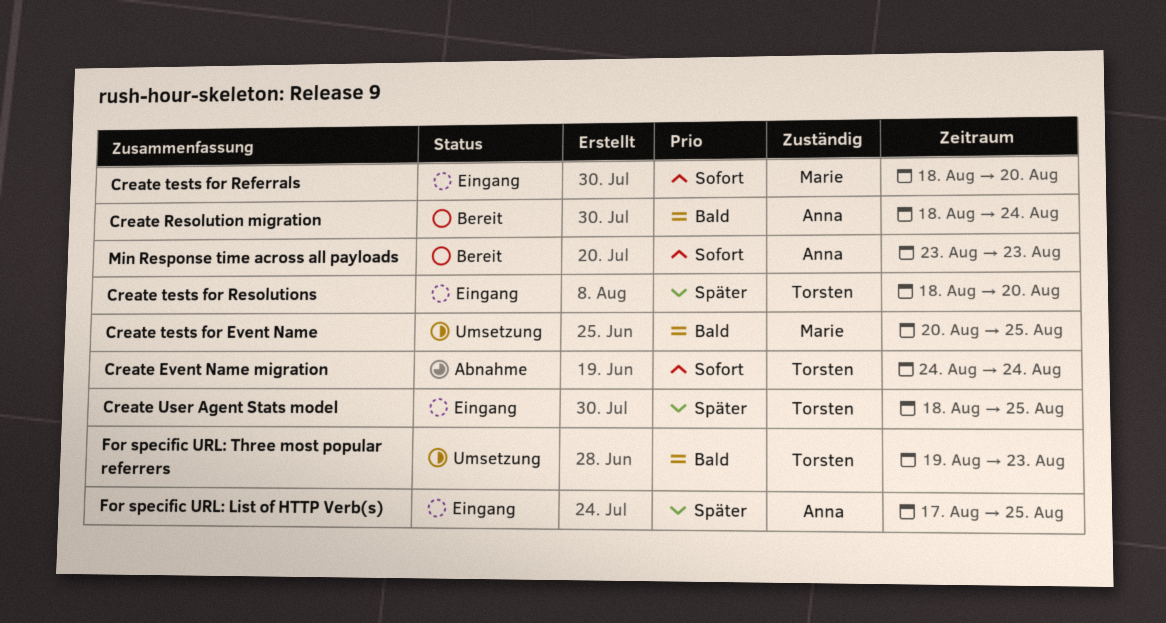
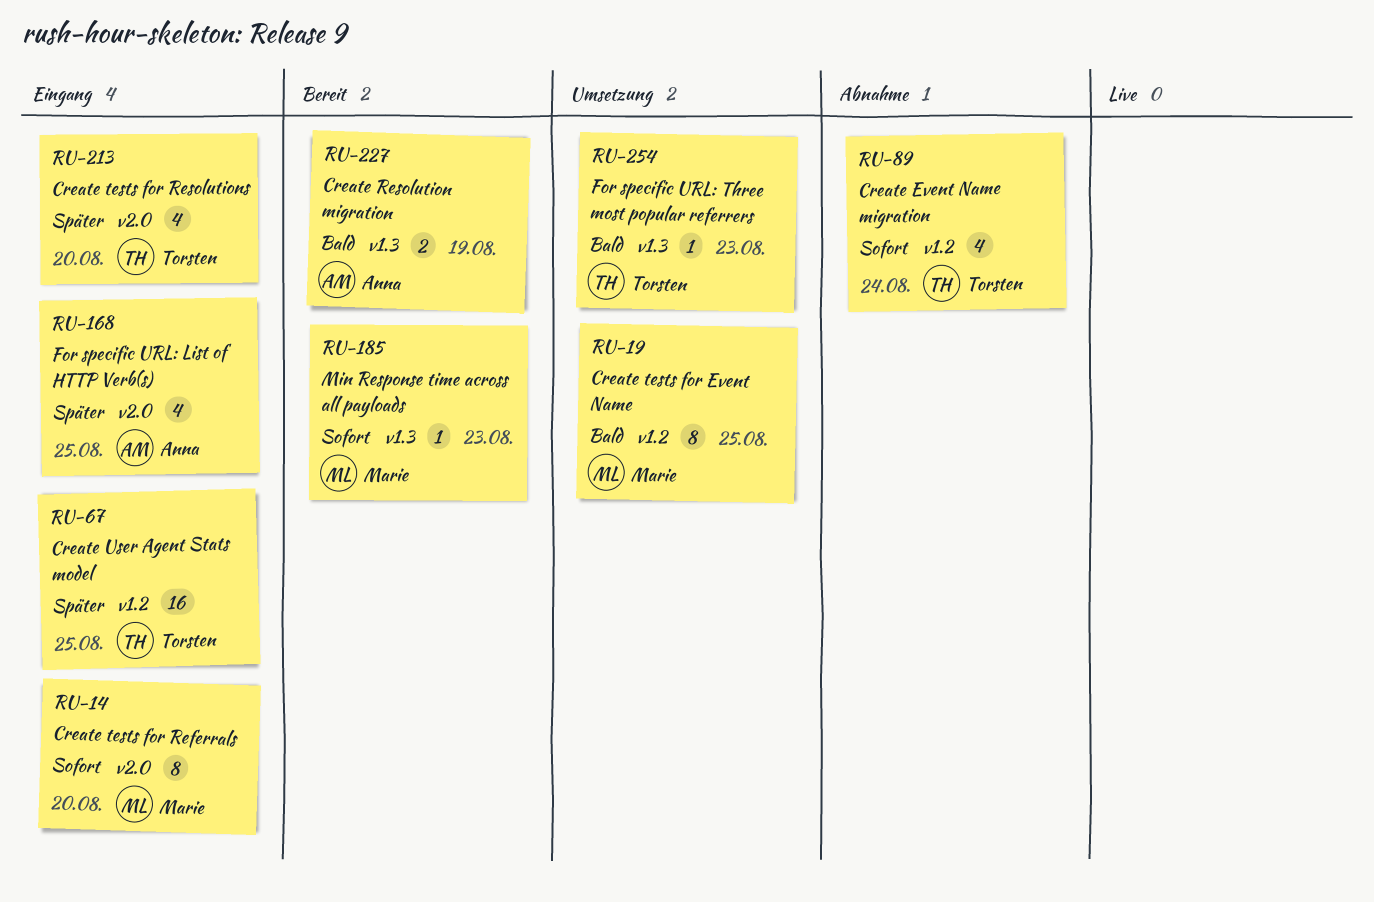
Create Resolution migration, due: Aug 24 -> Aug 19
Min Response time across all payloads, owner: Anna -> Marie

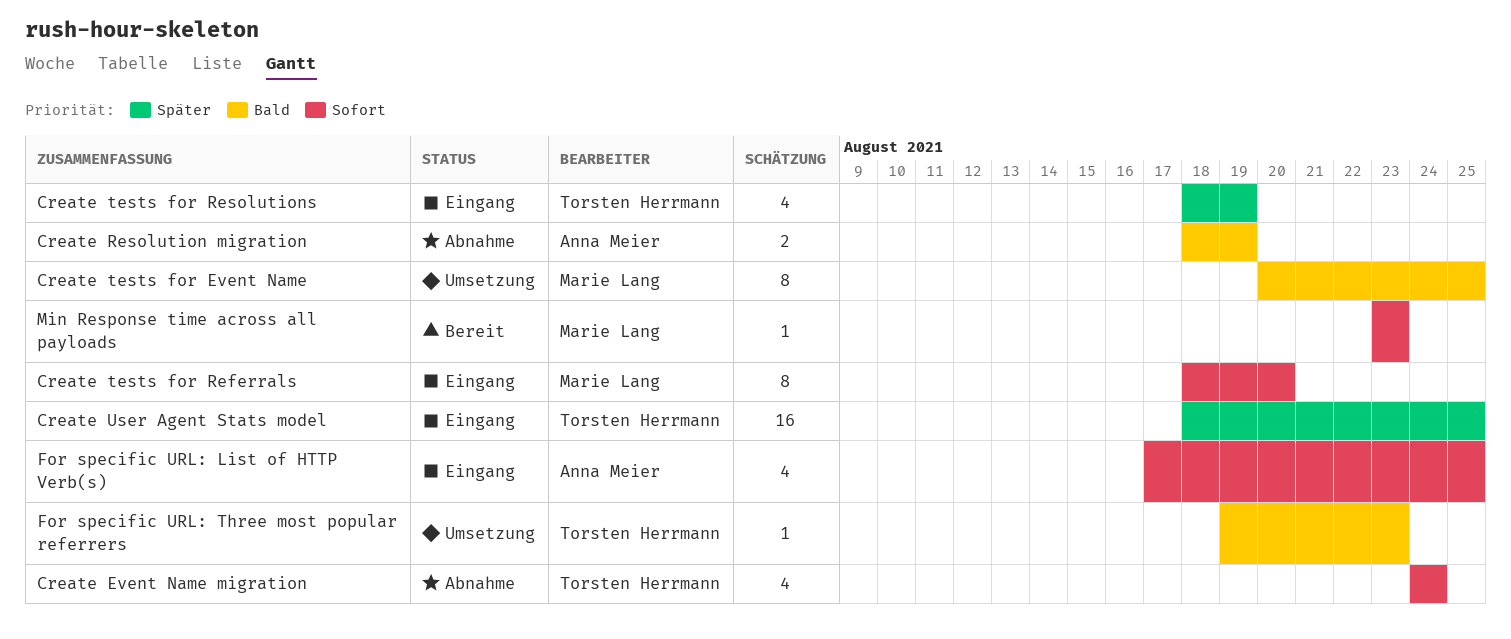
Create Resolution migration, status: Bereit -> Abnahme
Create tests for Resolutions, due: Aug 20 -> Aug 19
For specific URL: List of HTTP Verb(s), priority: Später -> Sofort

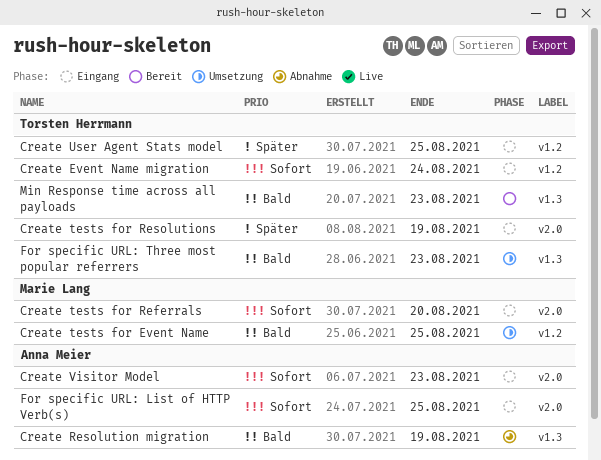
Create Event Name migration, status: Abnahme -> Eingang
Create Visitor Model: none -> present
Min Response time across all payloads, owner: Marie Lang -> Torsten Herrmann
Min Response time across all payloads, priority: Sofort -> Bald

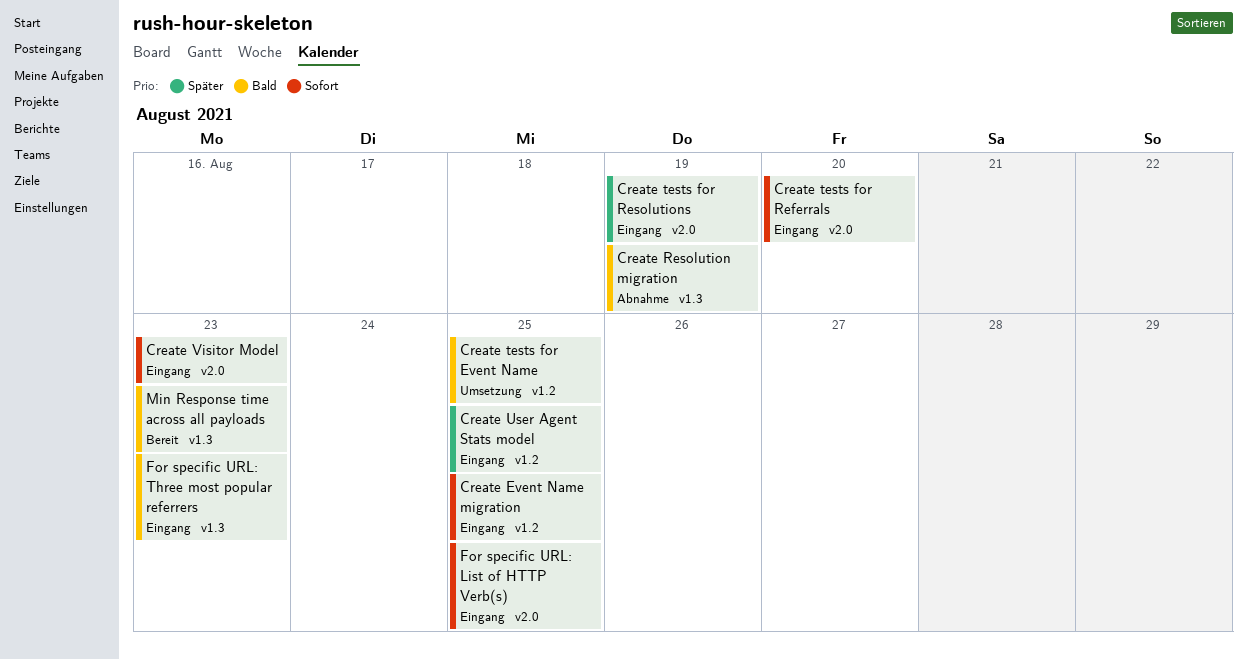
Create Event Name migration, due: Aug 24 -> Aug 25
For specific URL: Three most popular referrers, status: Umsetzung -> Eingang

